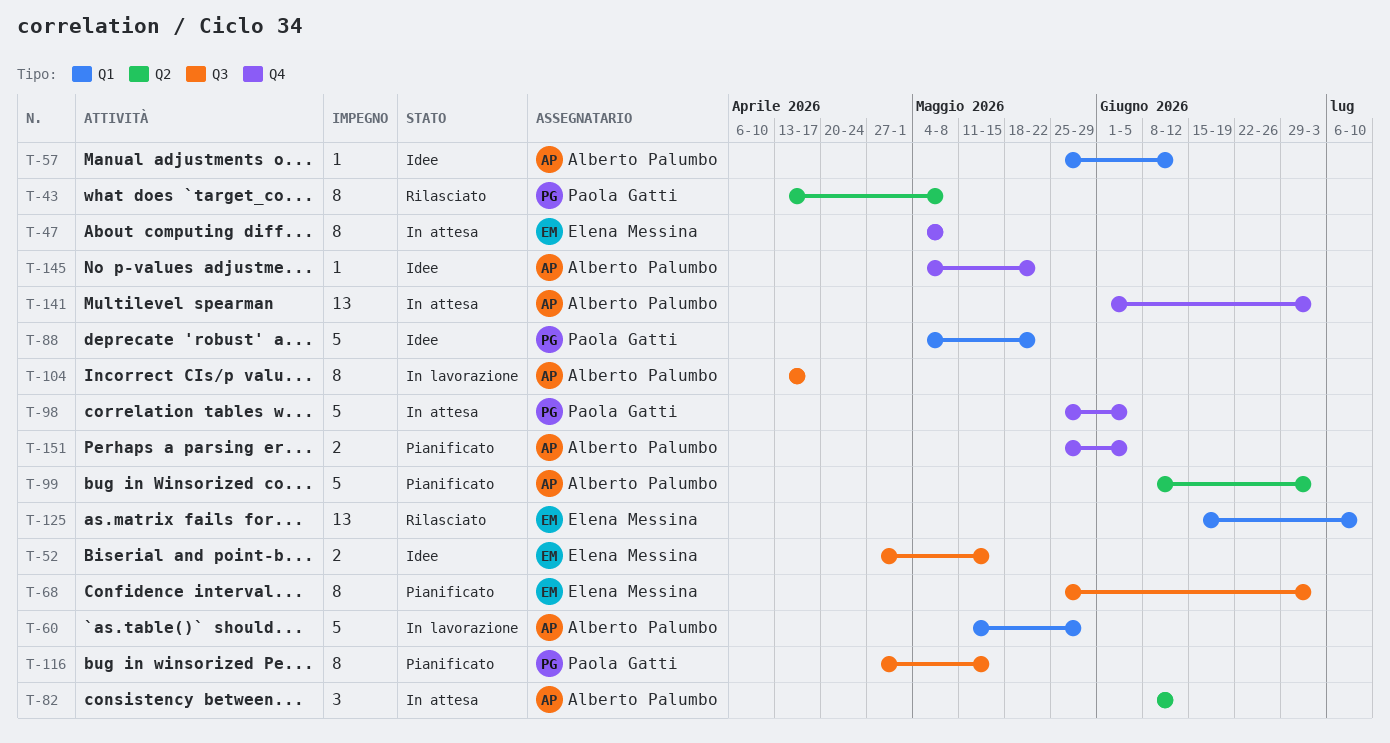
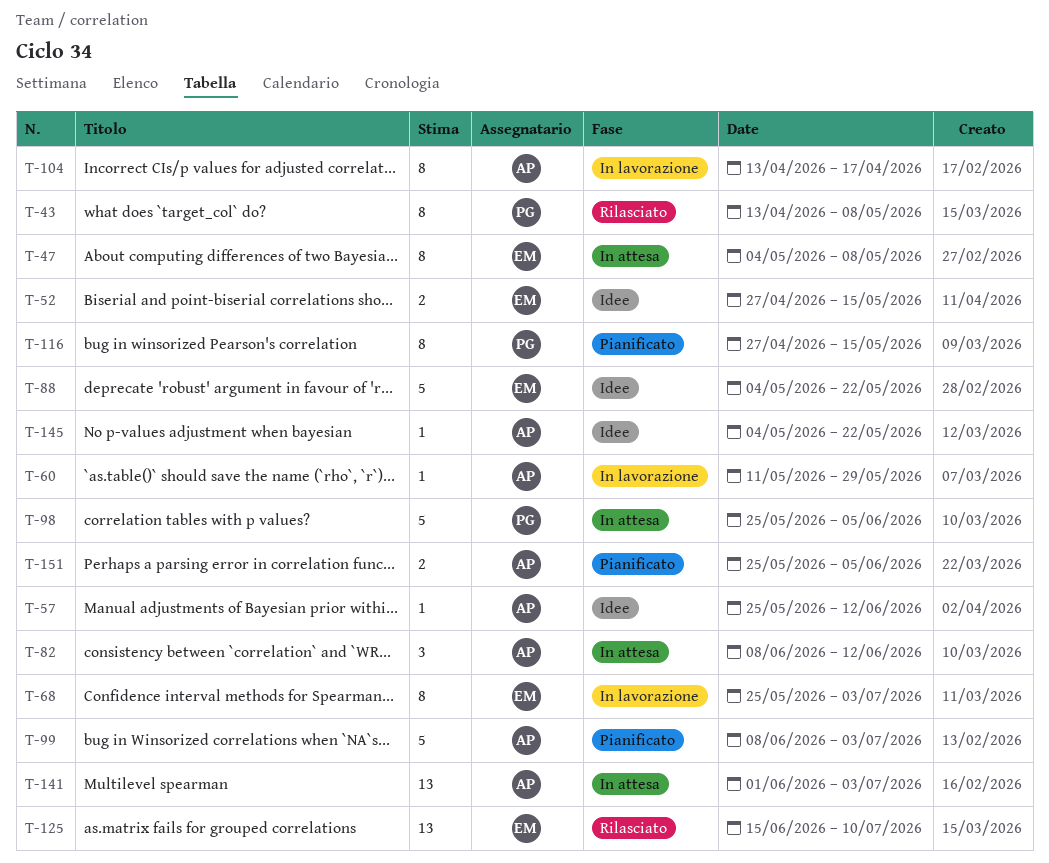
T-60, estimate: 5 -> 1
T-68, status: Pianificato -> In lavorazione
T-88, owner: Paola Gatti -> Elena Messina

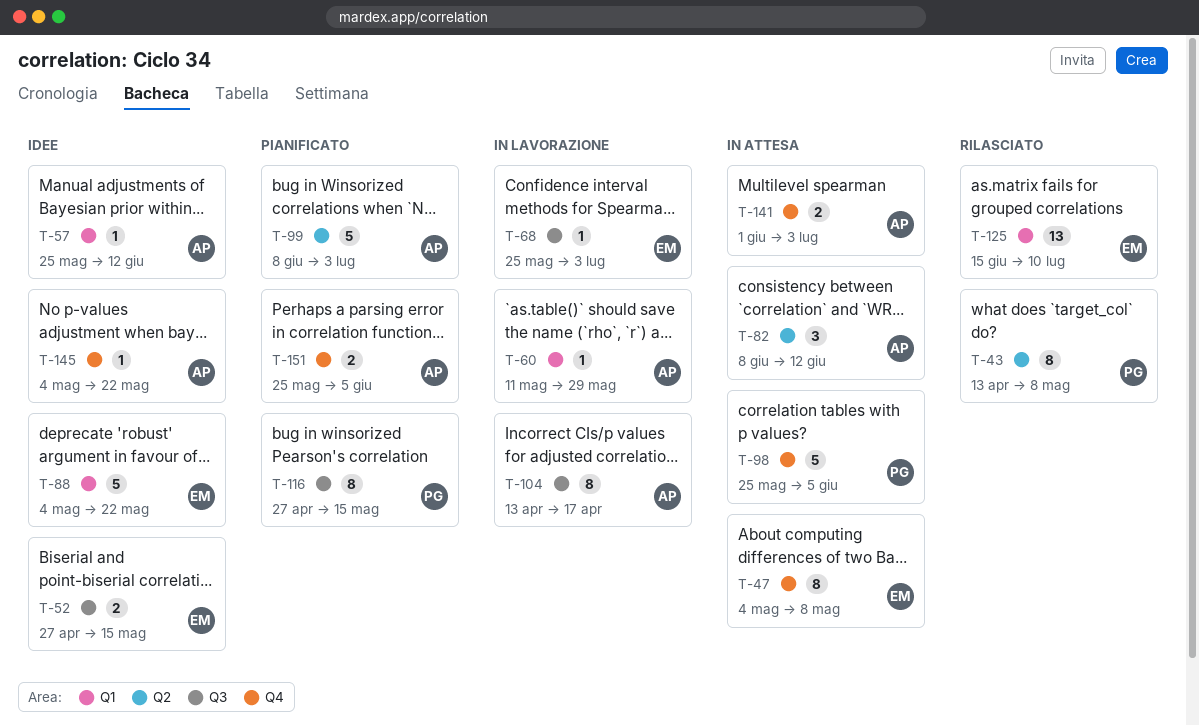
T-68, estimate: 8 -> 1
T-141, estimate: 13 -> 2

